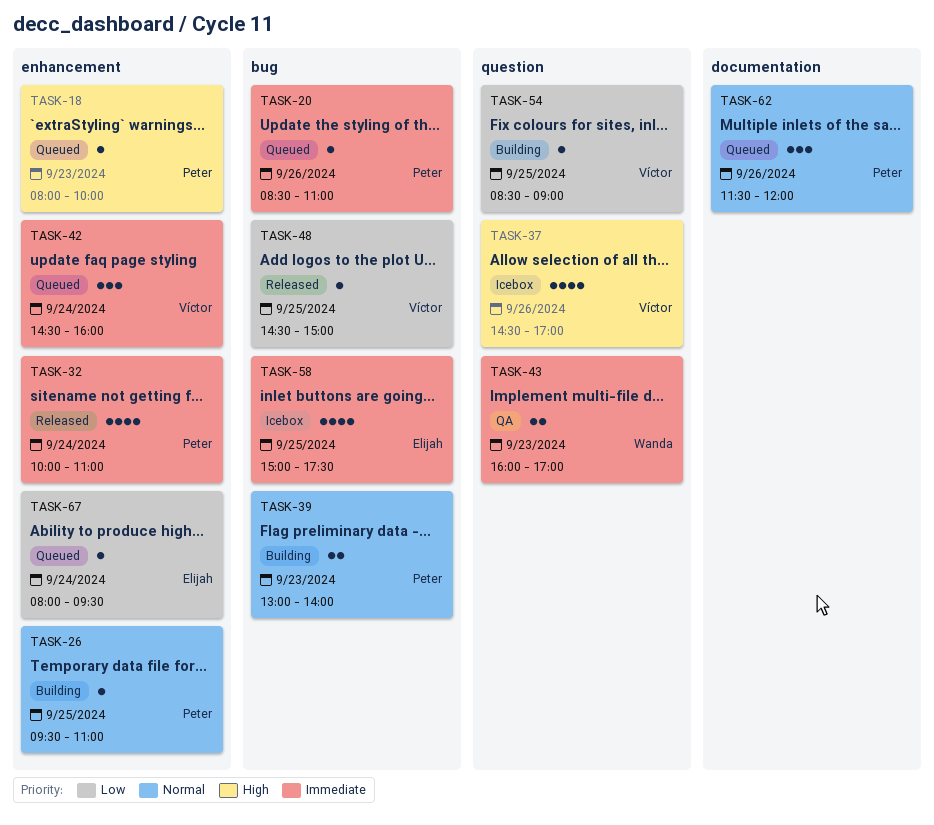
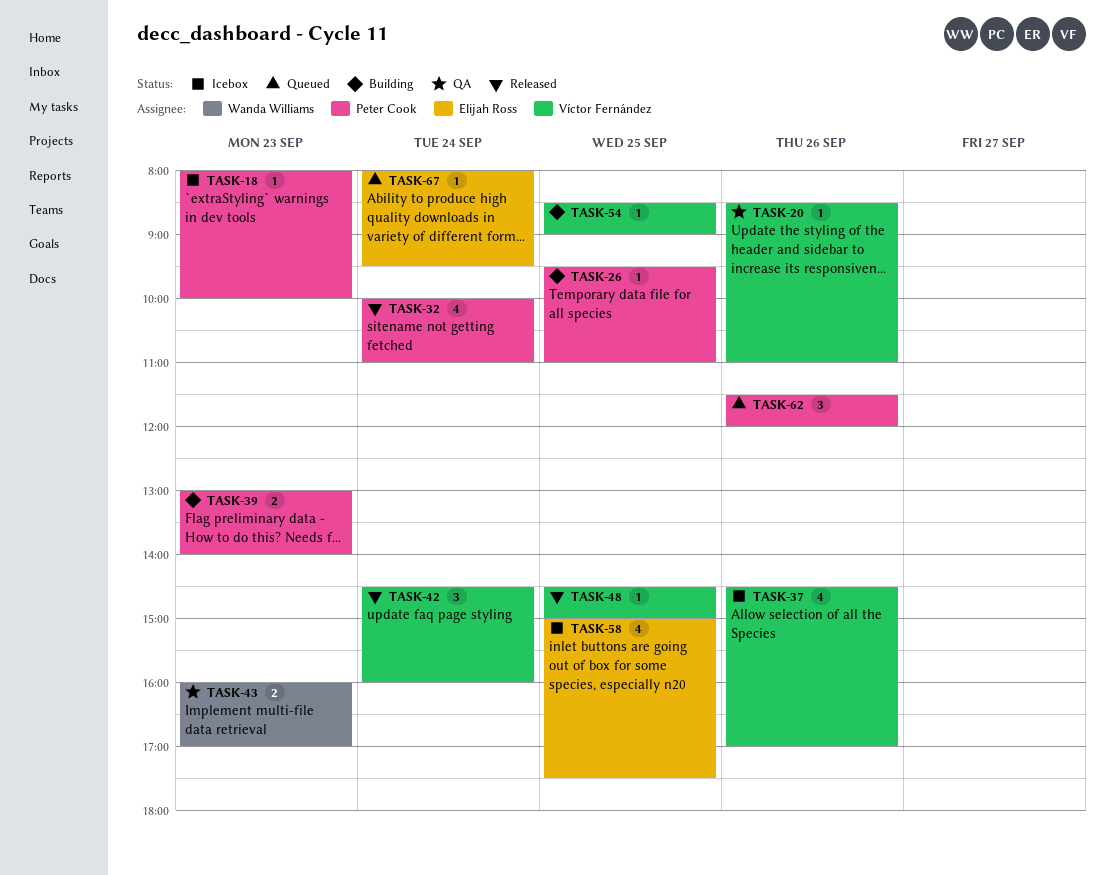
TASK-18, status: Queued -> Icebox
TASK-20, status: Queued -> QA
TASK-20, owner: Peter Cook -> Víctor Fernández
TASK-42, status: Queued -> Released

